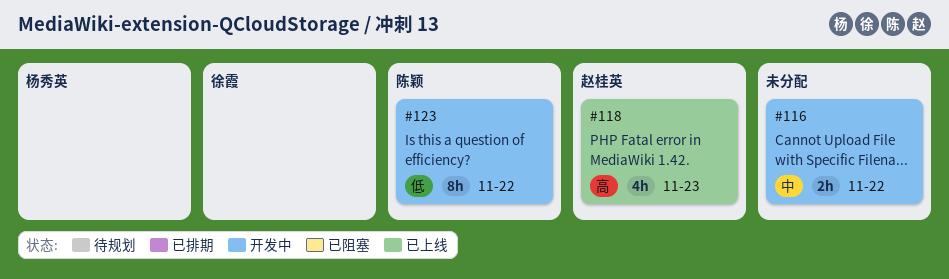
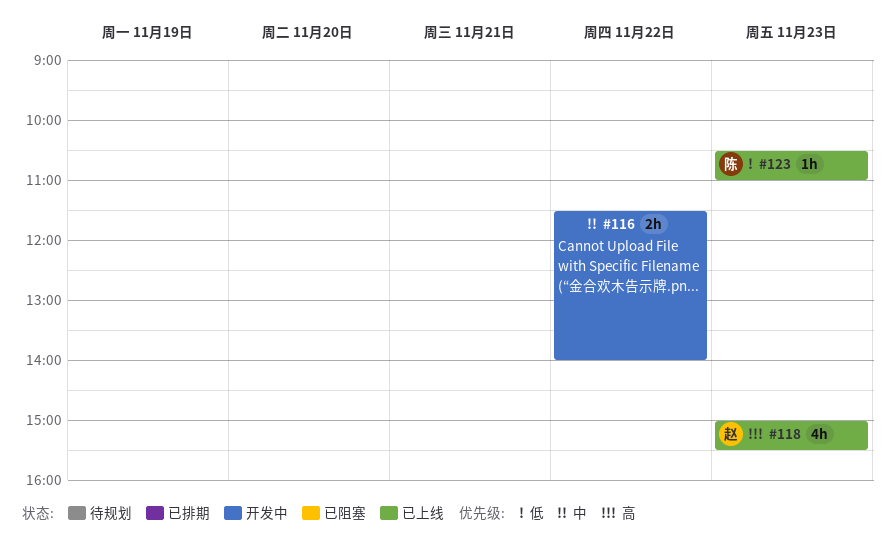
#123, status: 开发中 -> 已上线
#123, estimate: 8h -> 1h
#123, day: Nov 22 -> Nov 23

